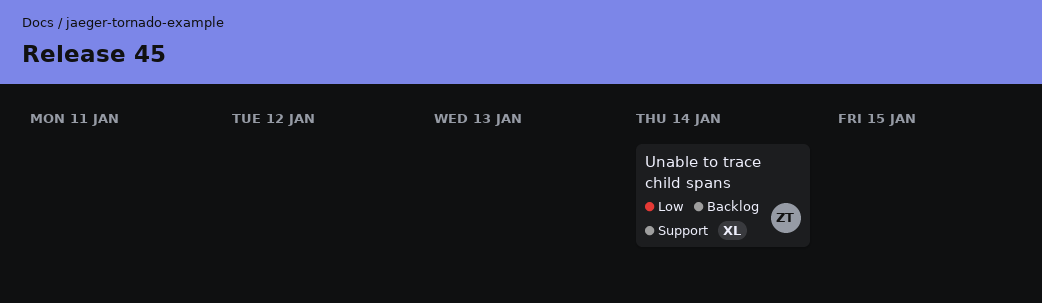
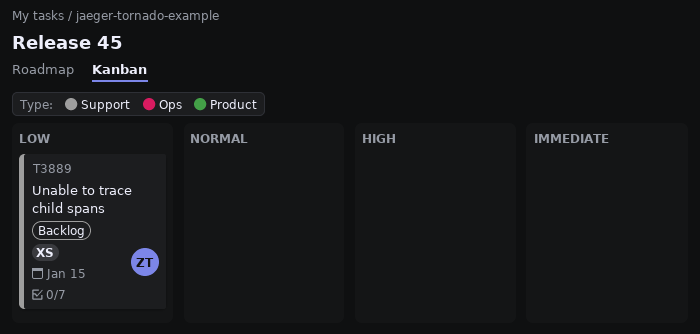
Unable to trace child spans, estimate: XL -> XS
Unable to trace child spans, due: Jan 14 -> Jan 15

